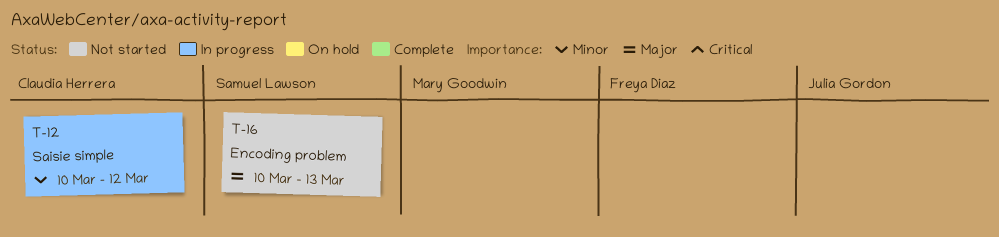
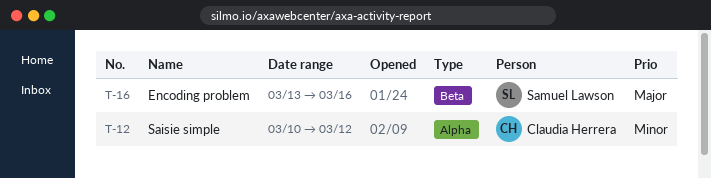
T-16, start: Mar 10 -> Mar 13
T-16, due: Mar 13 -> Mar 16

